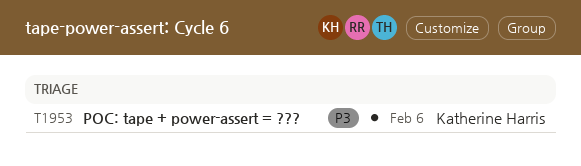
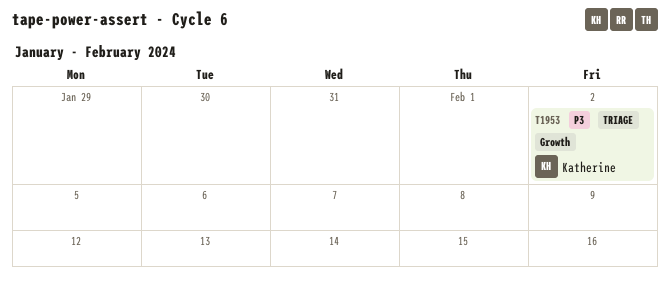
T1953, due: Feb 6 -> Feb 2

